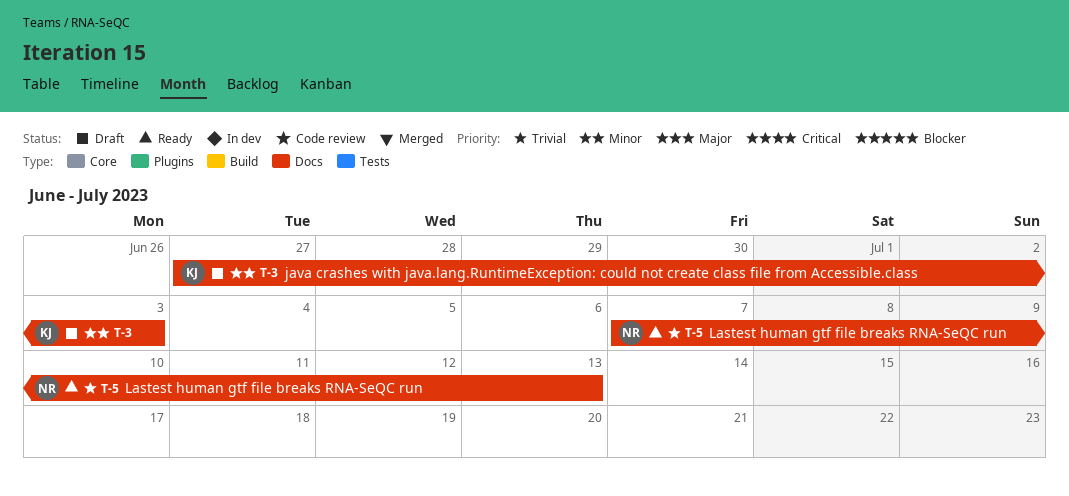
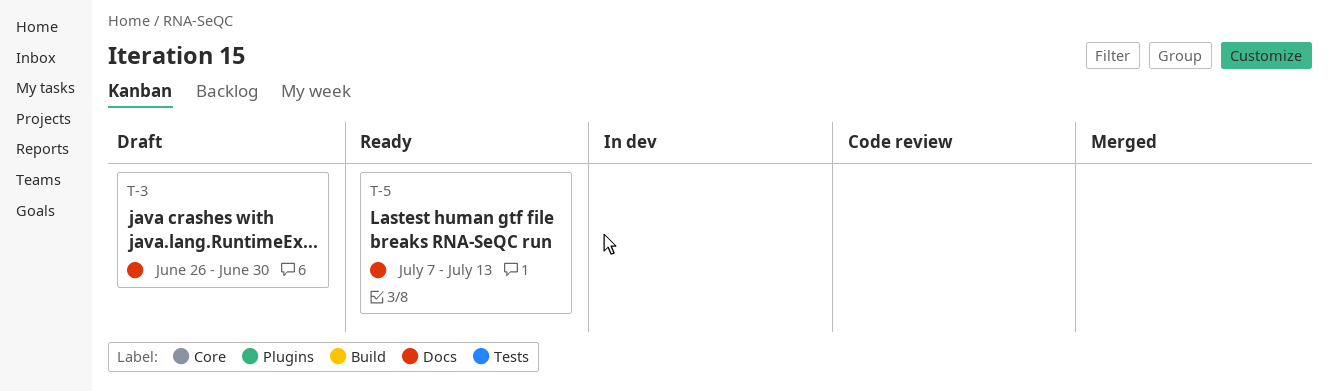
T-3, start: Jun 27 -> Jun 26
T-3, due: Jul 3 -> Jun 30

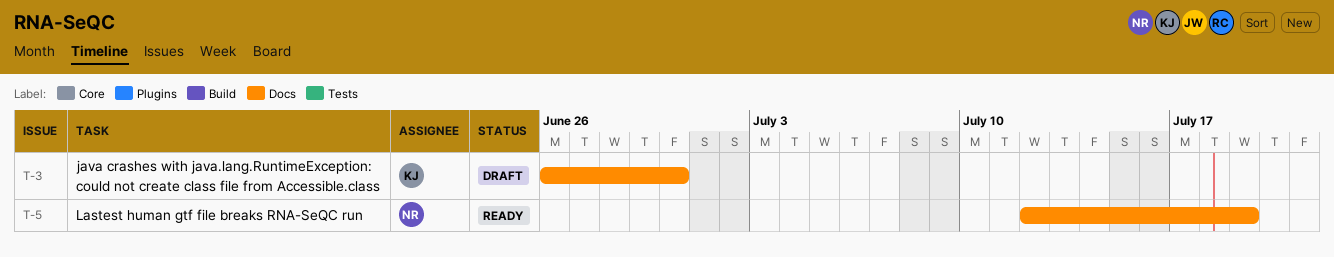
T-5, start: Jul 7 -> Jul 12
T-5, due: Jul 13 -> Jul 19

